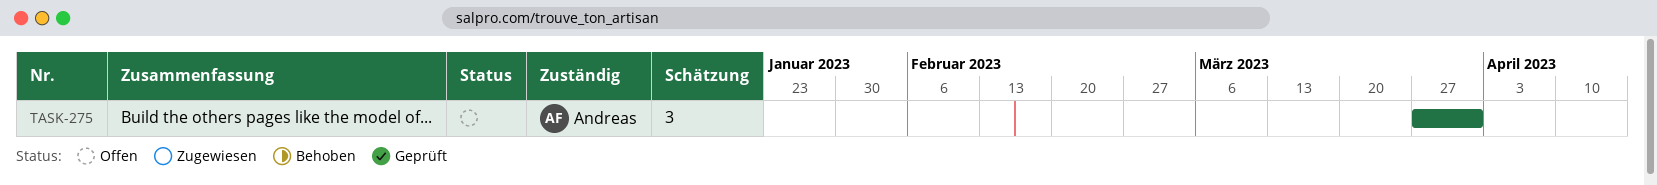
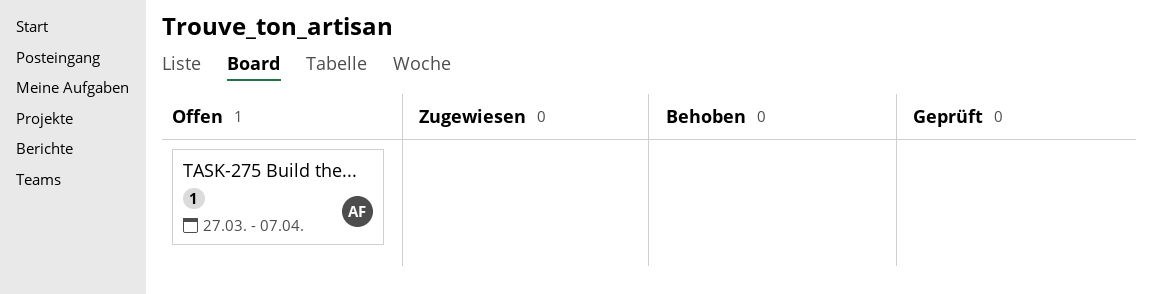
TASK-275, estimate: 3 -> 1
TASK-275, due: Mar 31 -> Apr 7

